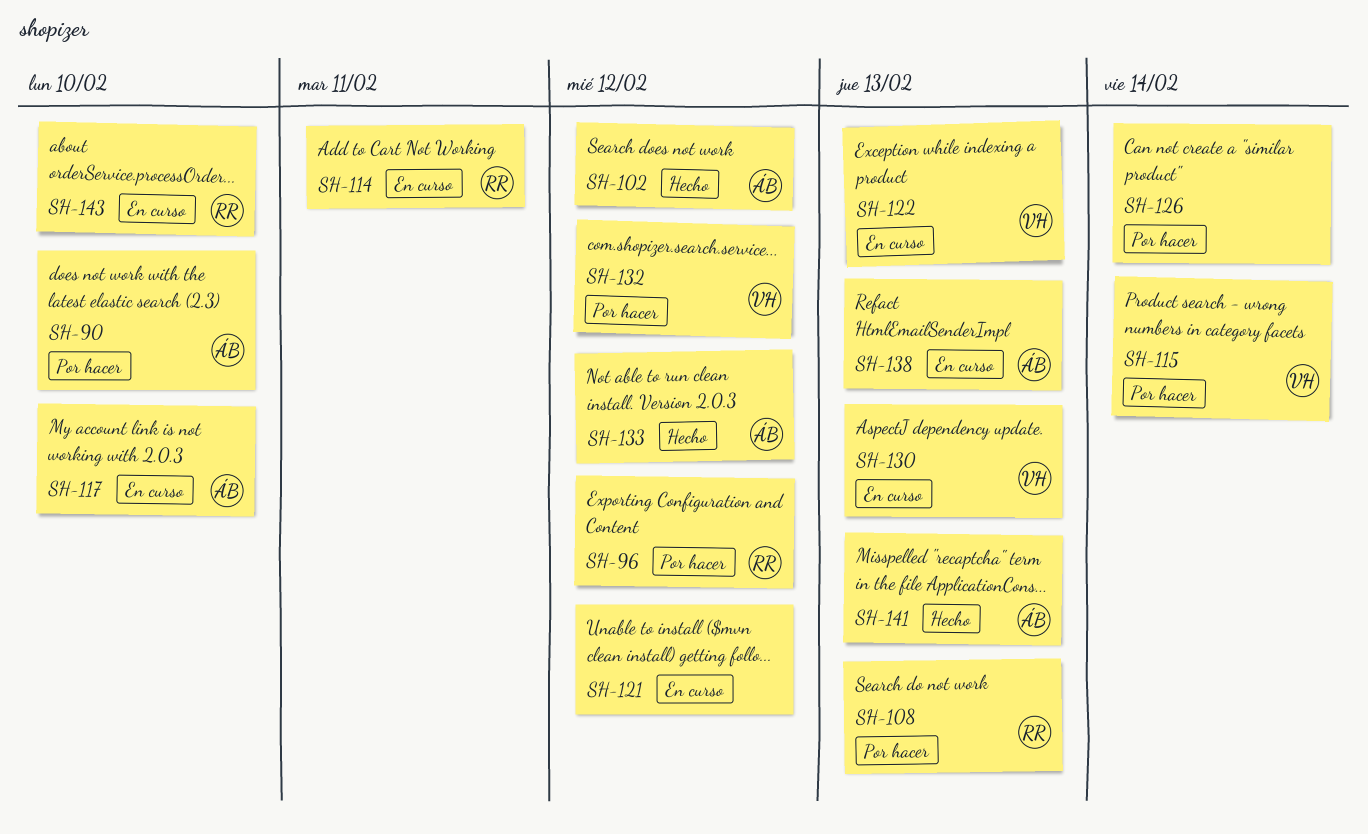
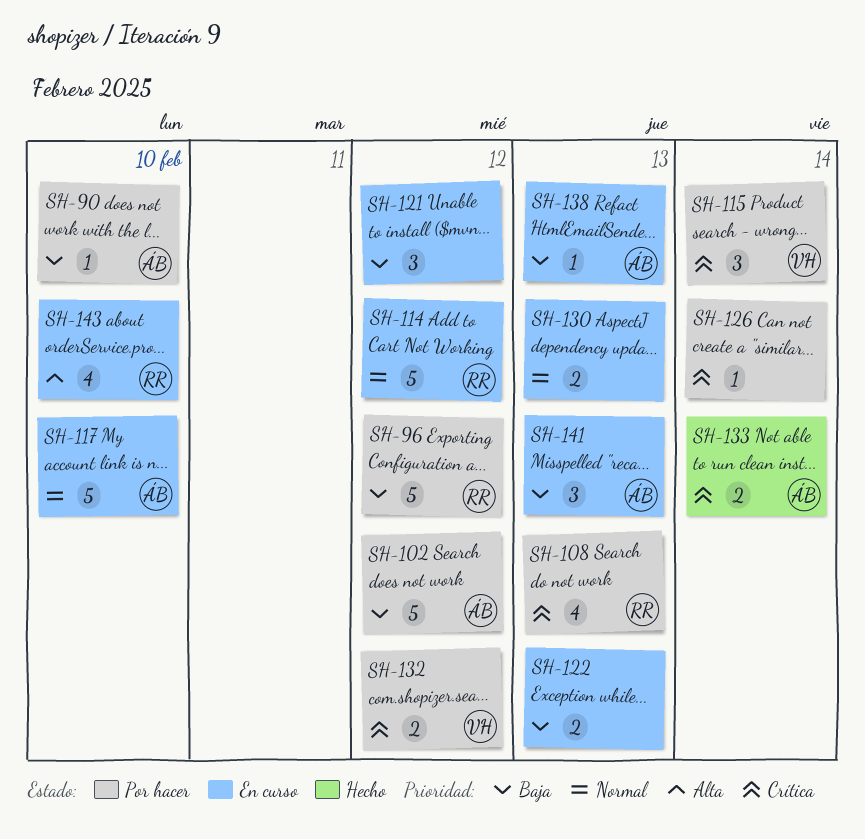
SH-102, status: Hecho -> Por hacer
SH-114, due: Feb 11 -> Feb 12
SH-122, owner: VH -> none
SH-130, owner: VH -> none
SH-133, due: Feb 12 -> Feb 14
SH-141, status: Hecho -> En curso

